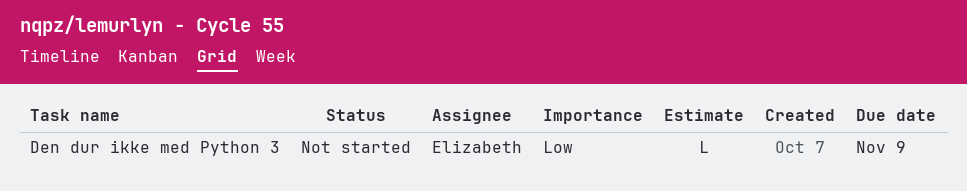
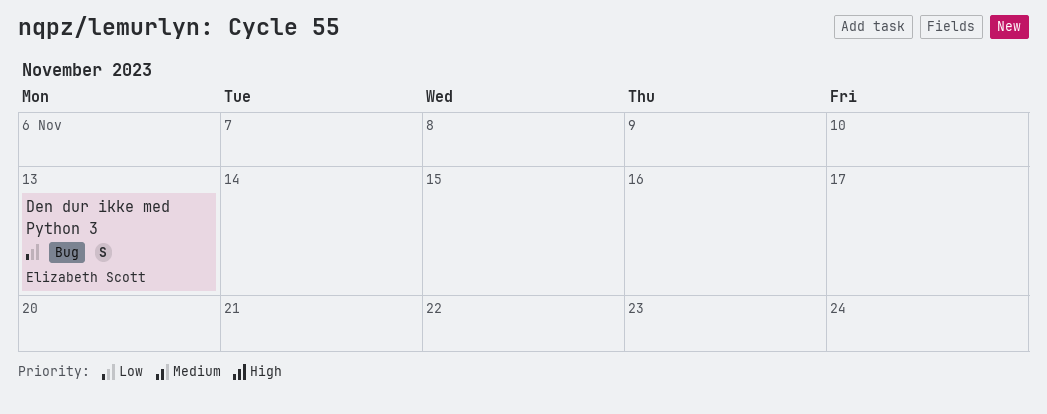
Den dur ikke med Python 3, estimate: L -> S
Den dur ikke med Python 3, due: Nov 9 -> Nov 13

